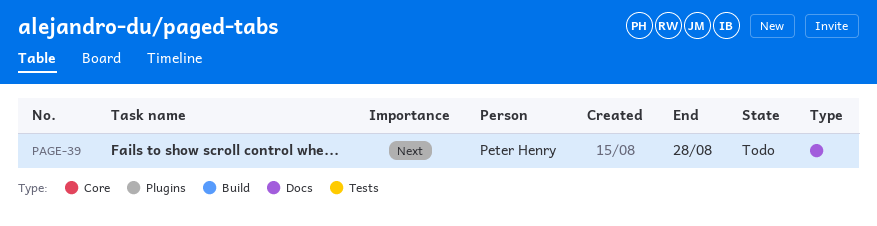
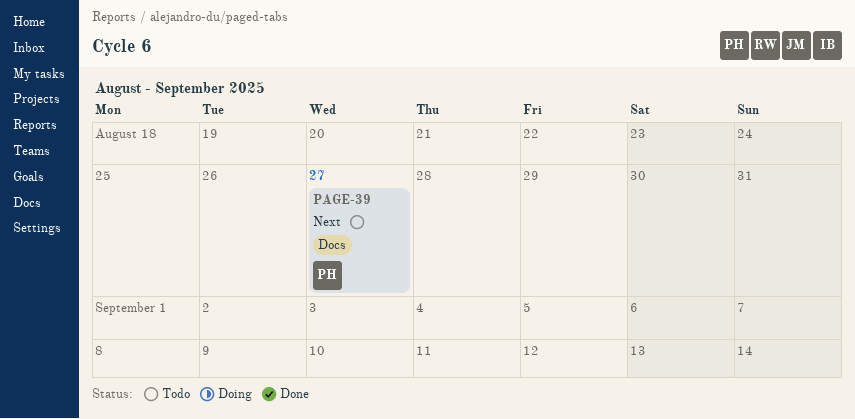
PAGE-39, due: Aug 28 -> Aug 27

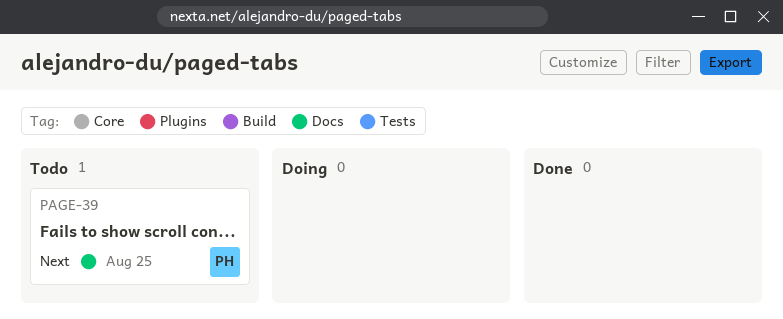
PAGE-39, due: Aug 27 -> Aug 25

